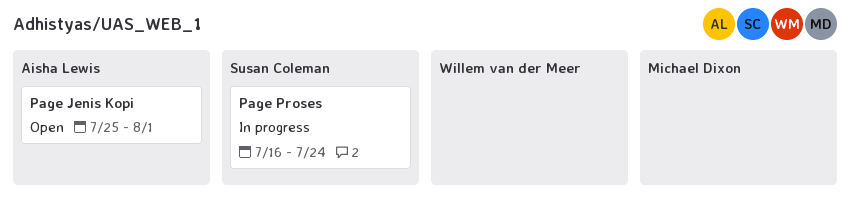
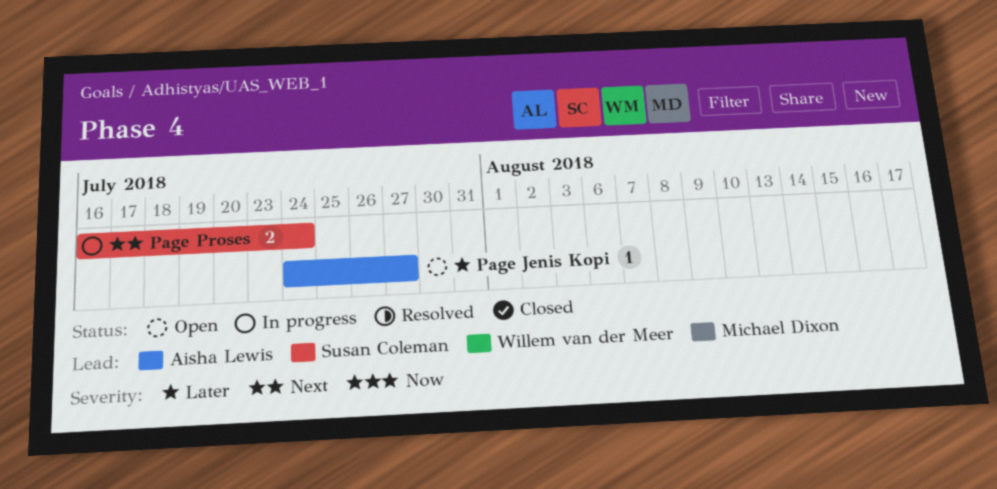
Page Jenis Kopi, start: Jul 25 -> Jul 24
Page Jenis Kopi, due: Aug 1 -> Jul 27

